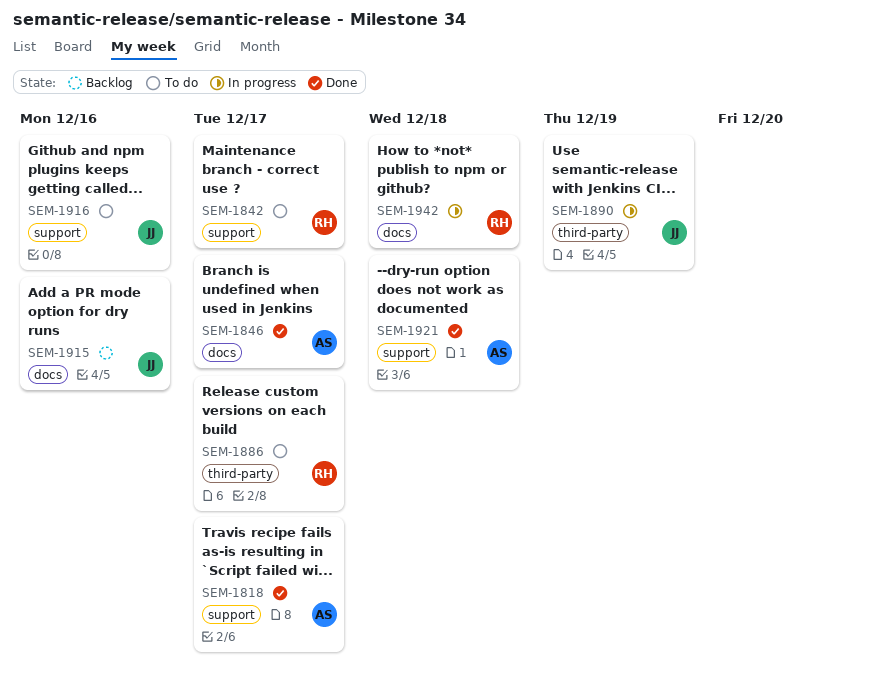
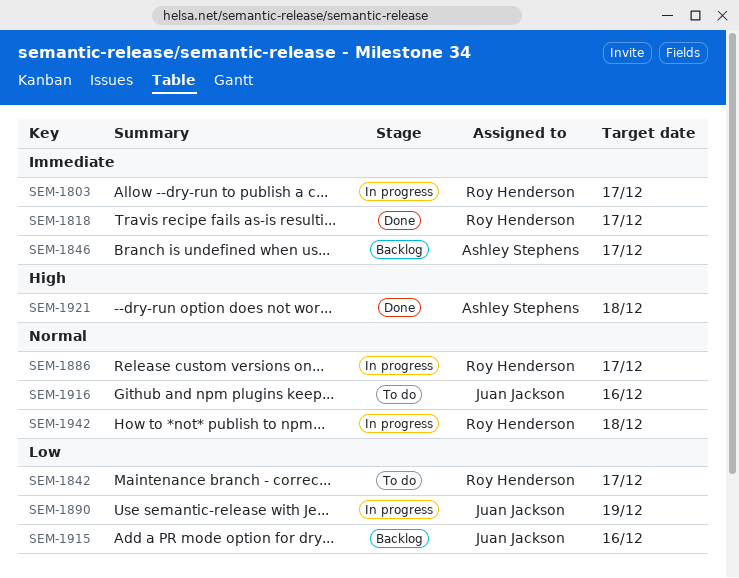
SEM-1803: none -> present
SEM-1818, owner: Ashley Stephens -> Roy Henderson
SEM-1846, status: Done -> Backlog
SEM-1886, status: To do -> In progress

